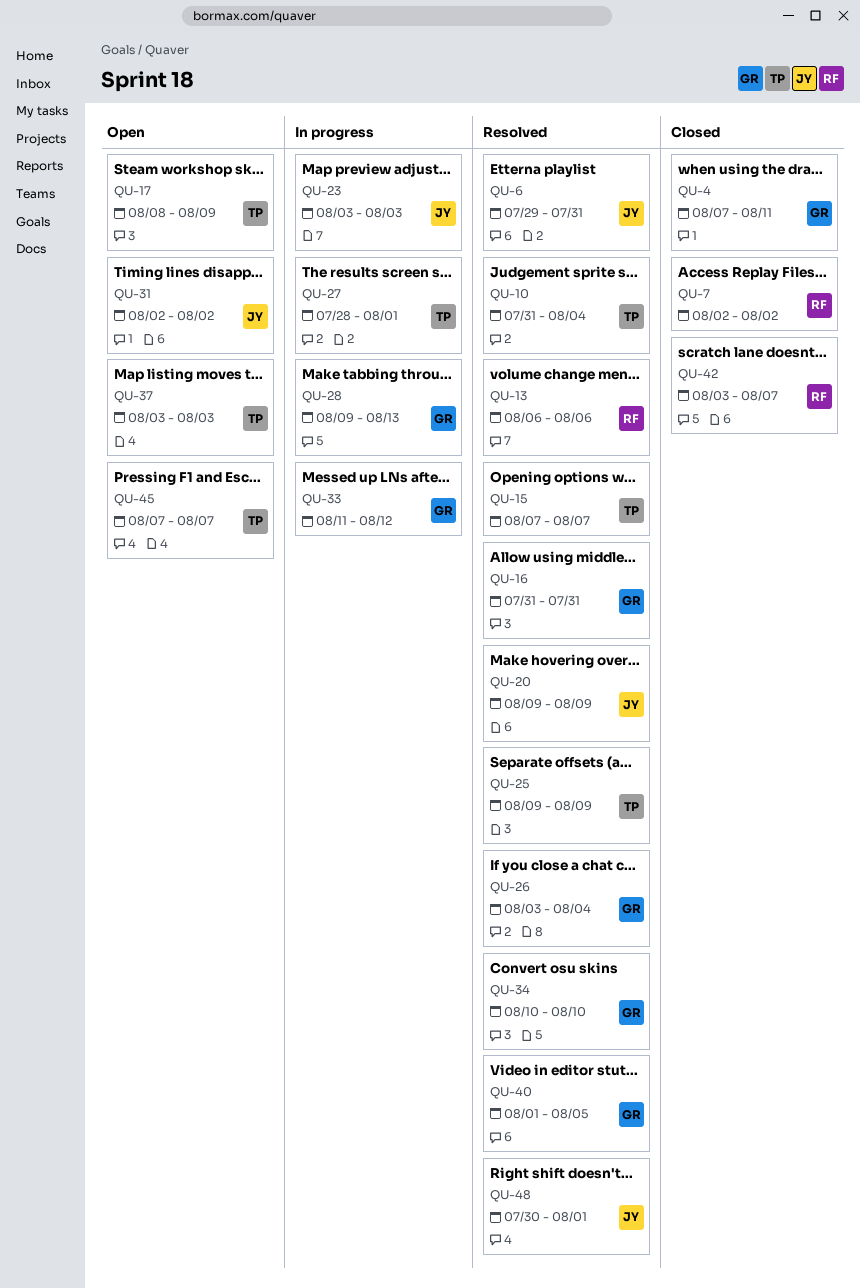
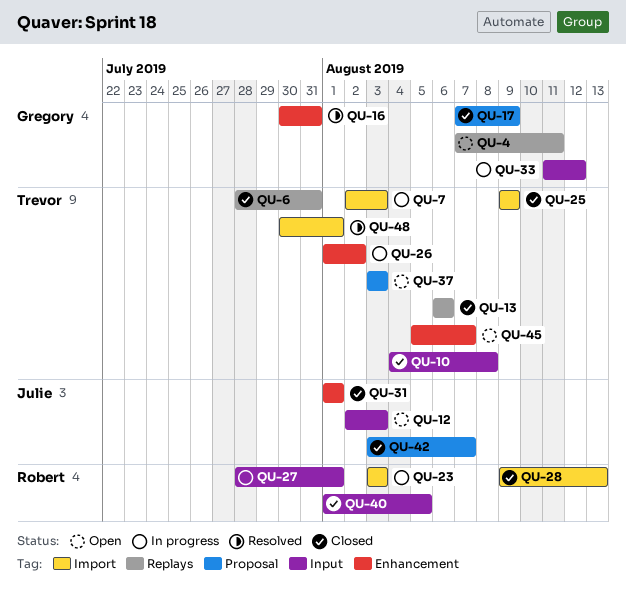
QU-4, status: Closed -> Open
QU-6, status: Resolved -> Closed
QU-6, owner: Julie -> Trevor
QU-6, start: Jul 29 -> Jul 28
QU-7, status: Closed -> In progress
QU-7, owner: Robert -> Trevor
QU-7, due: Aug 2 -> Aug 3
QU-10, status: Resolved -> Closed
QU-10, start: Jul 31 -> Aug 4
QU-10, due: Aug 4 -> Aug 8
QU-12: none -> present
QU-13, status: Resolved -> Closed
QU-13, owner: Robert -> Trevor
QU-15: present -> none
QU-16, start: Jul 31 -> Jul 30
QU-17, status: Open -> Closed
QU-17, owner: Trevor -> Gregory
QU-17, start: Aug 8 -> Aug 7
QU-20: present -> none
QU-23, owner: Julie -> Robert
QU-25, status: Resolved -> Closed
QU-26, status: Resolved -> In progress
QU-26, owner: Gregory -> Trevor
QU-26, start: Aug 3 -> Aug 1
QU-26, due: Aug 4 -> Aug 2
QU-27, owner: Trevor -> Robert
QU-28, status: In progress -> Closed
QU-28, owner: Gregory -> Robert
QU-31, status: Open -> Closed
QU-31, start: Aug 2 -> Aug 1
QU-31, due: Aug 2 -> Aug 1
QU-34: present -> none
QU-40, status: Resolved -> Closed
QU-40, owner: Gregory -> Robert
QU-42, owner: Robert -> Julie
QU-45, start: Aug 7 -> Aug 5
QU-48, owner: Julie -> Trevor

